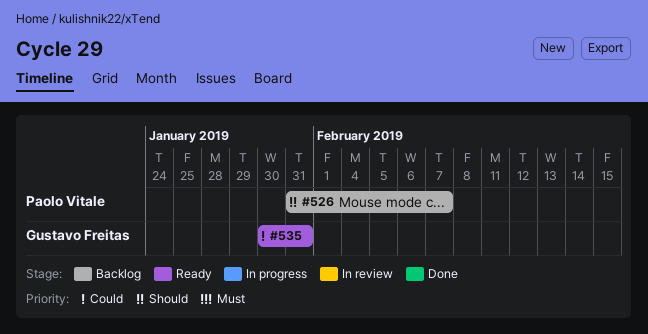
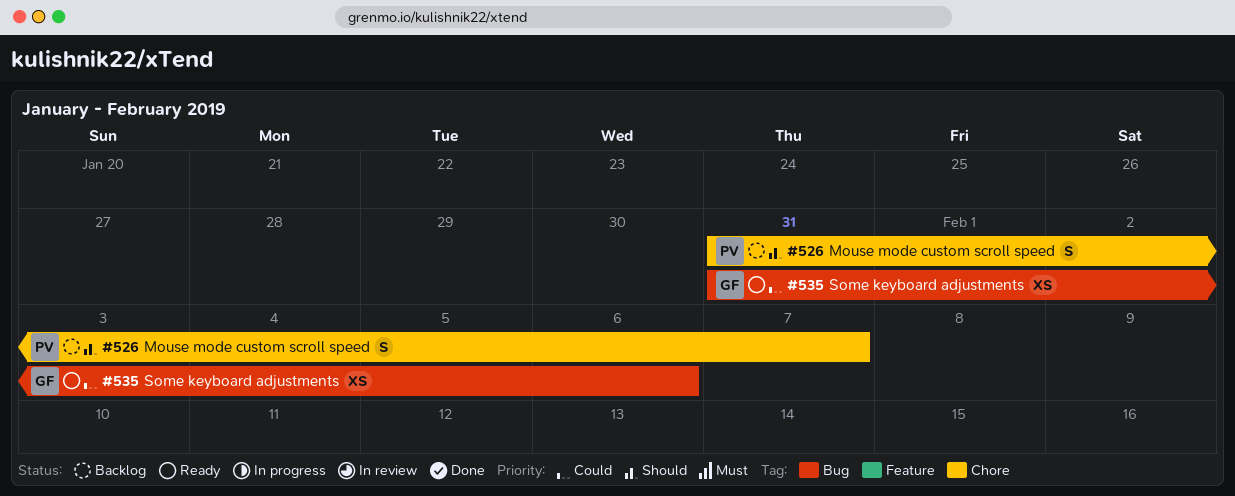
#535, start: Jan 30 -> Jan 31
#535, due: Jan 31 -> Feb 6

